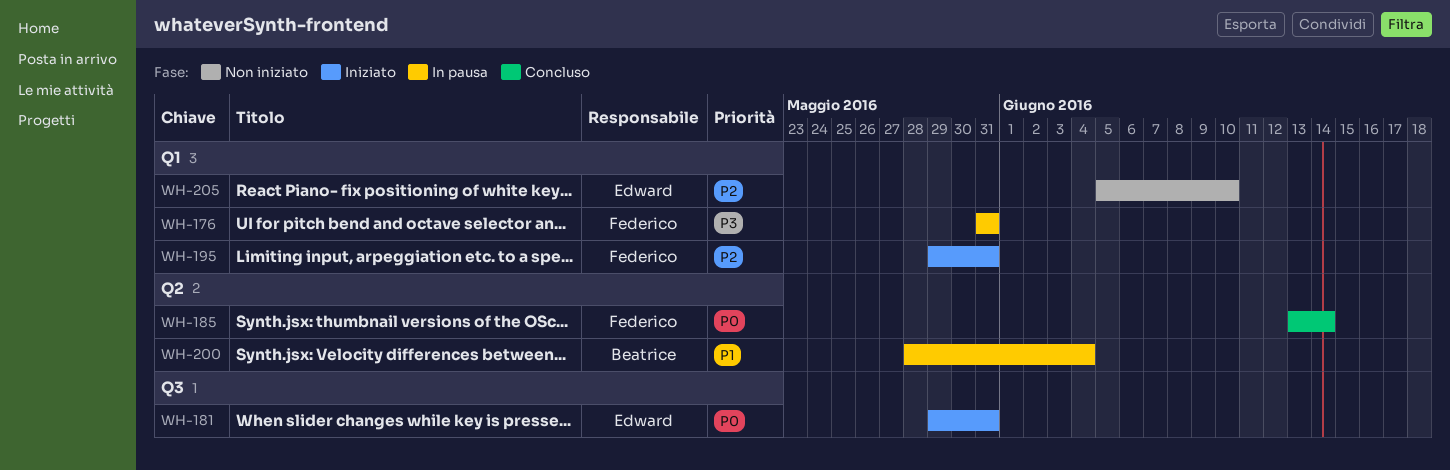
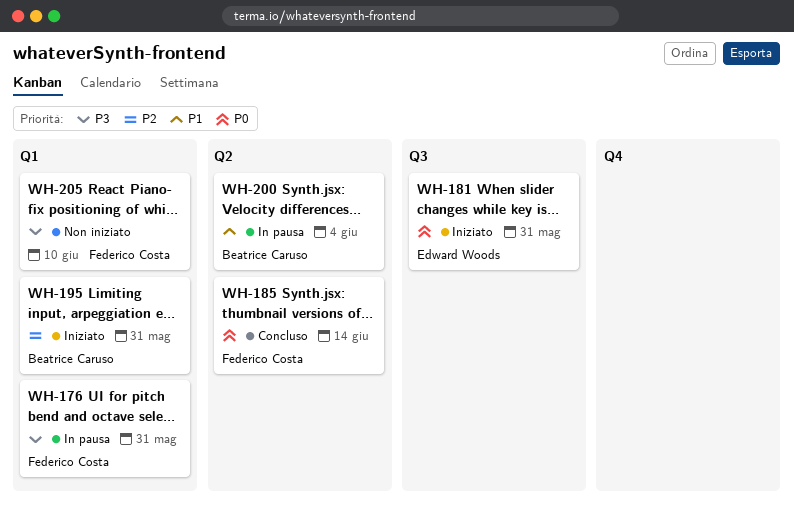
WH-195, owner: Federico Costa -> Beatrice Caruso
WH-205, owner: Edward Woods -> Federico Costa
WH-205, priority: P2 -> P3

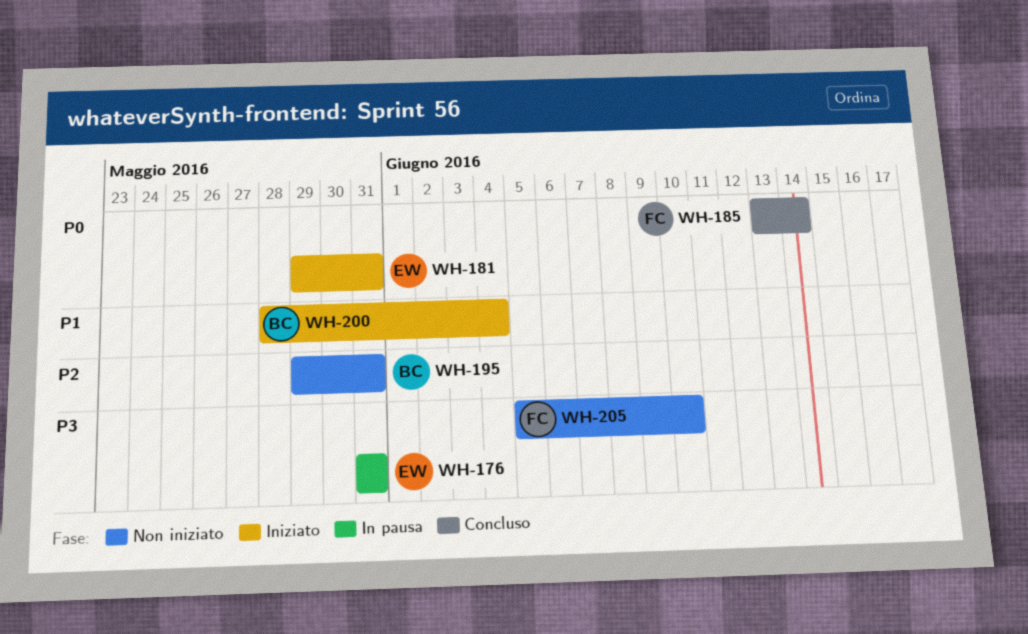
WH-176, owner: Federico Costa -> Edward Woods
WH-195, status: Iniziato -> Non iniziato
WH-200, status: In pausa -> Iniziato

